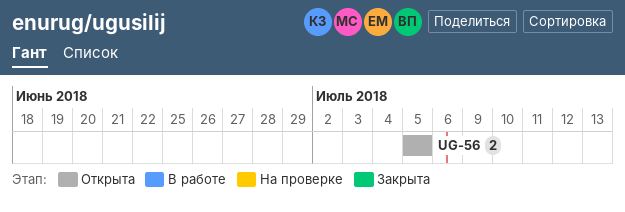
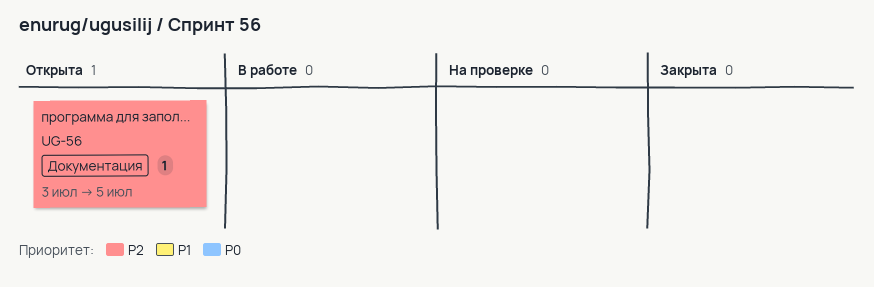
UG-56, estimate: 2 -> 1
UG-56, start: Jul 5 -> Jul 3

